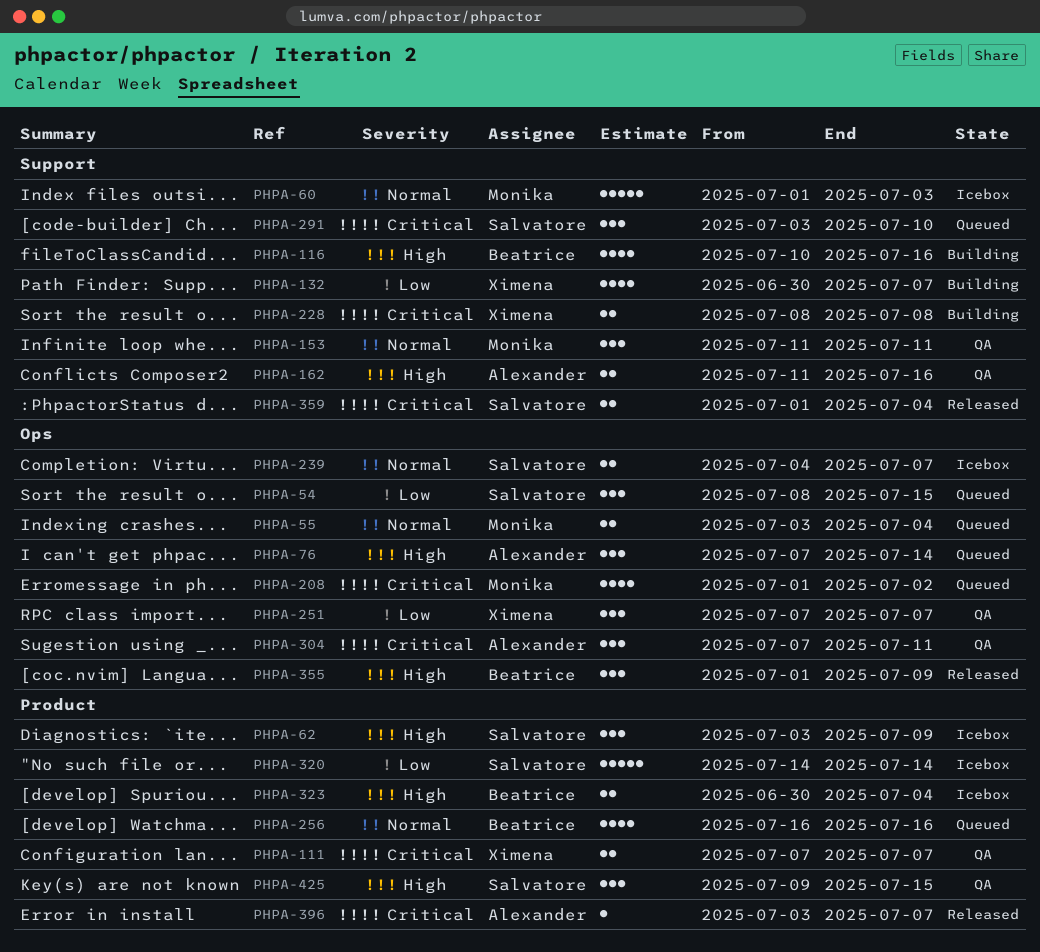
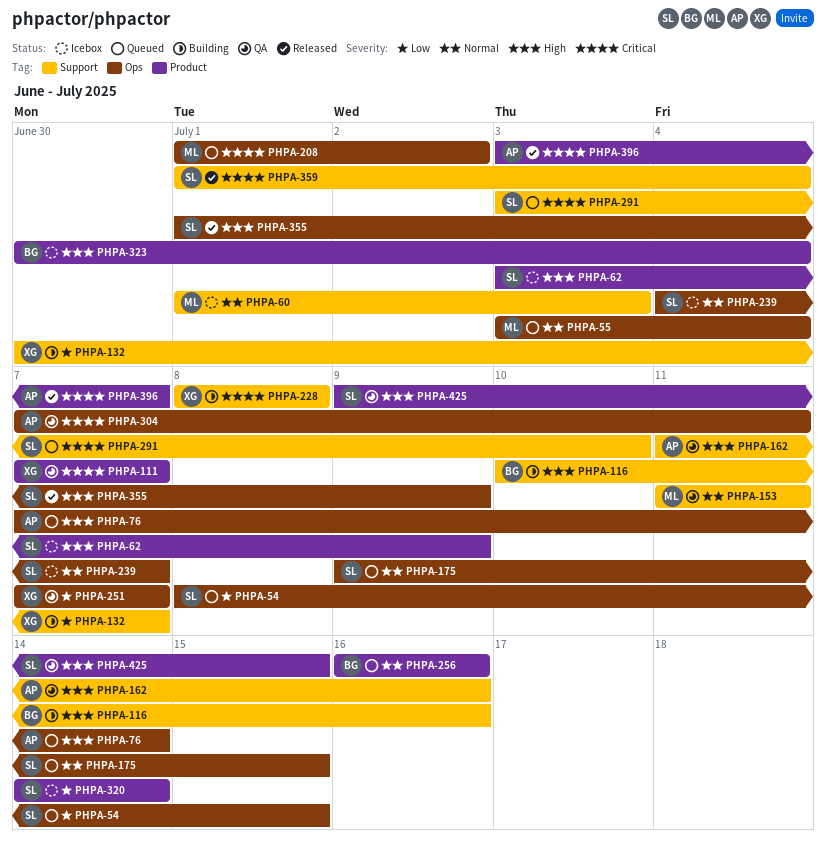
PHPA-175: none -> present
PHPA-355, owner: Beatrice -> Salvatore

